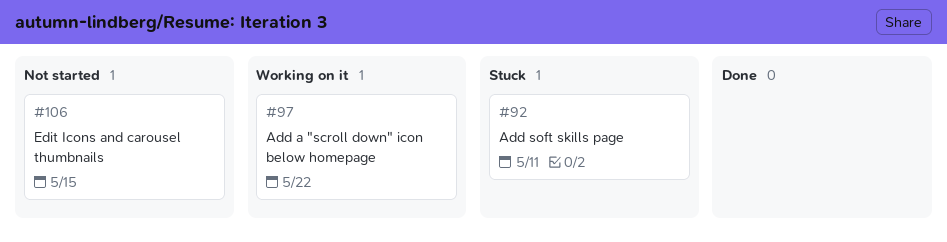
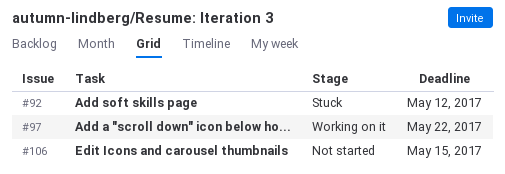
#92, due: May 11 -> May 12

